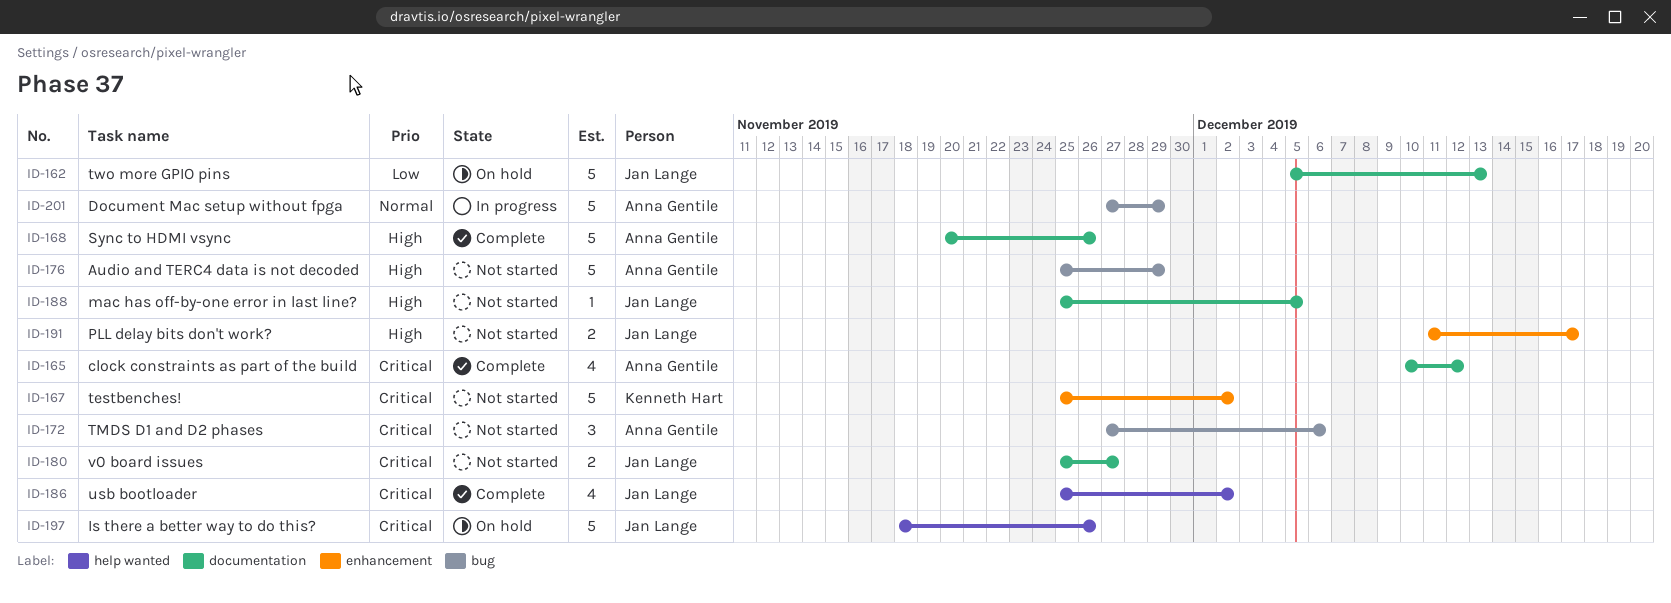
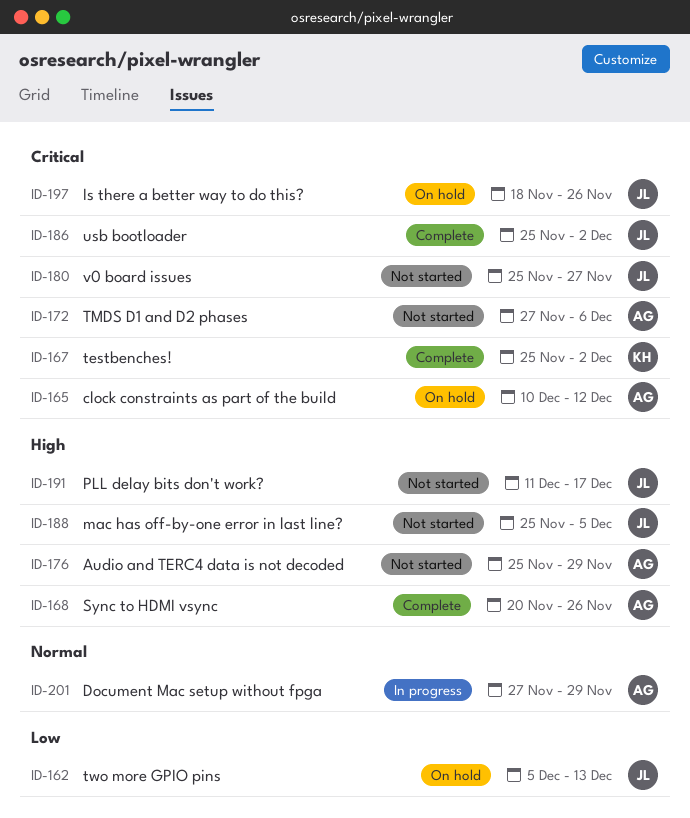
ID-165, status: Complete -> On hold
ID-167, status: Not started -> Complete

